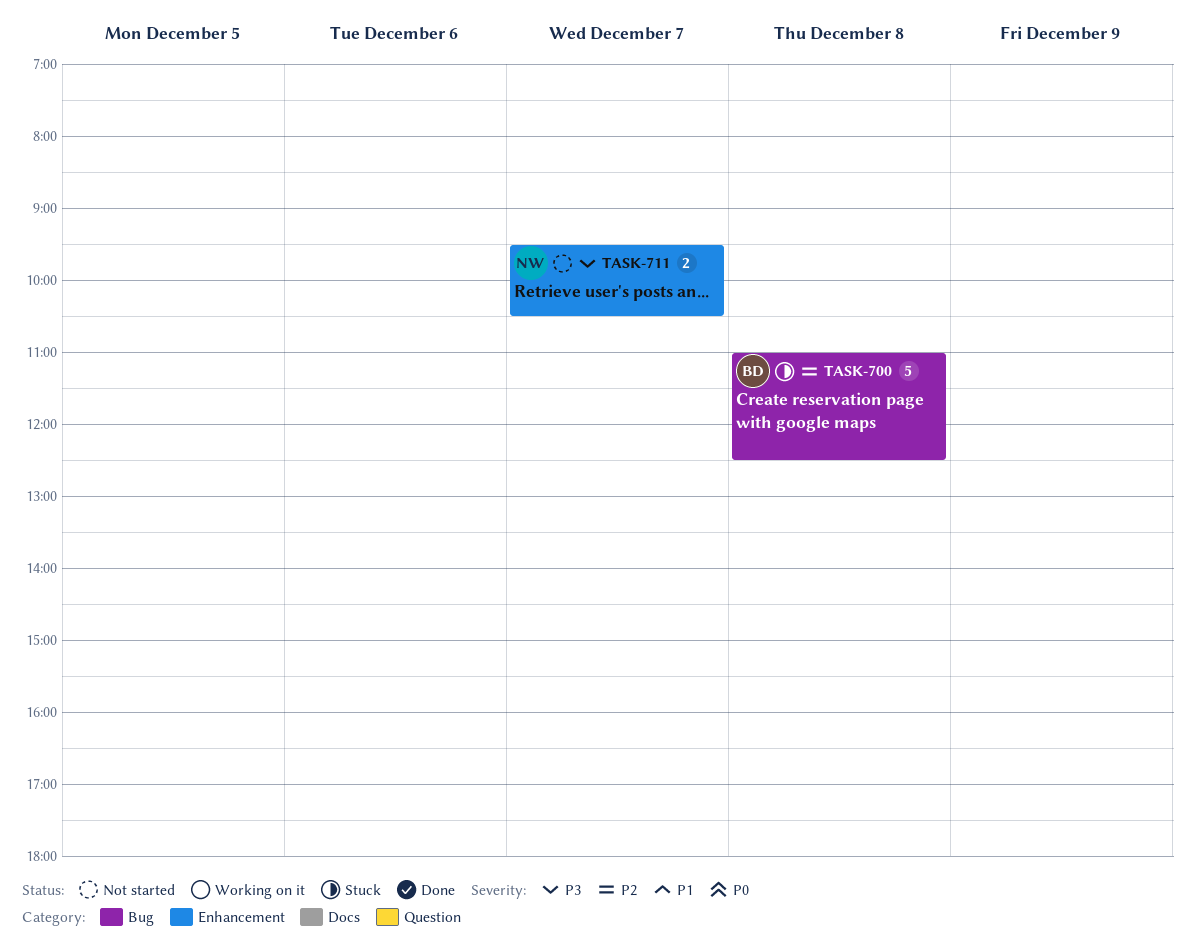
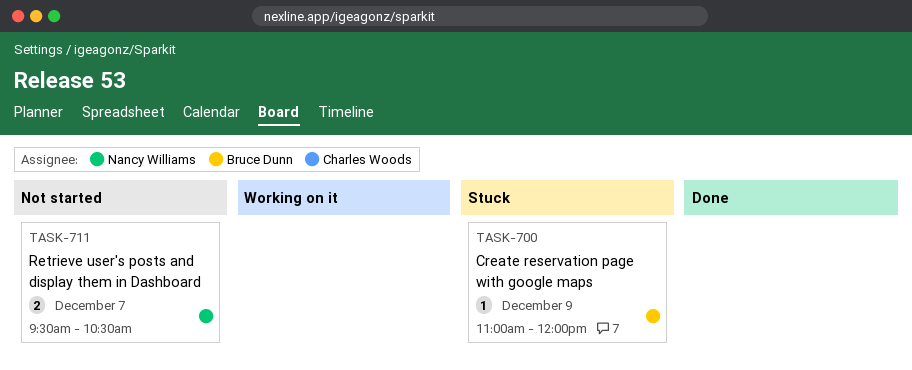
TASK-700, estimate: 5 -> 1
TASK-700, day: Dec 8 -> Dec 9
TASK-700, ends: 12:30 -> 12:00

